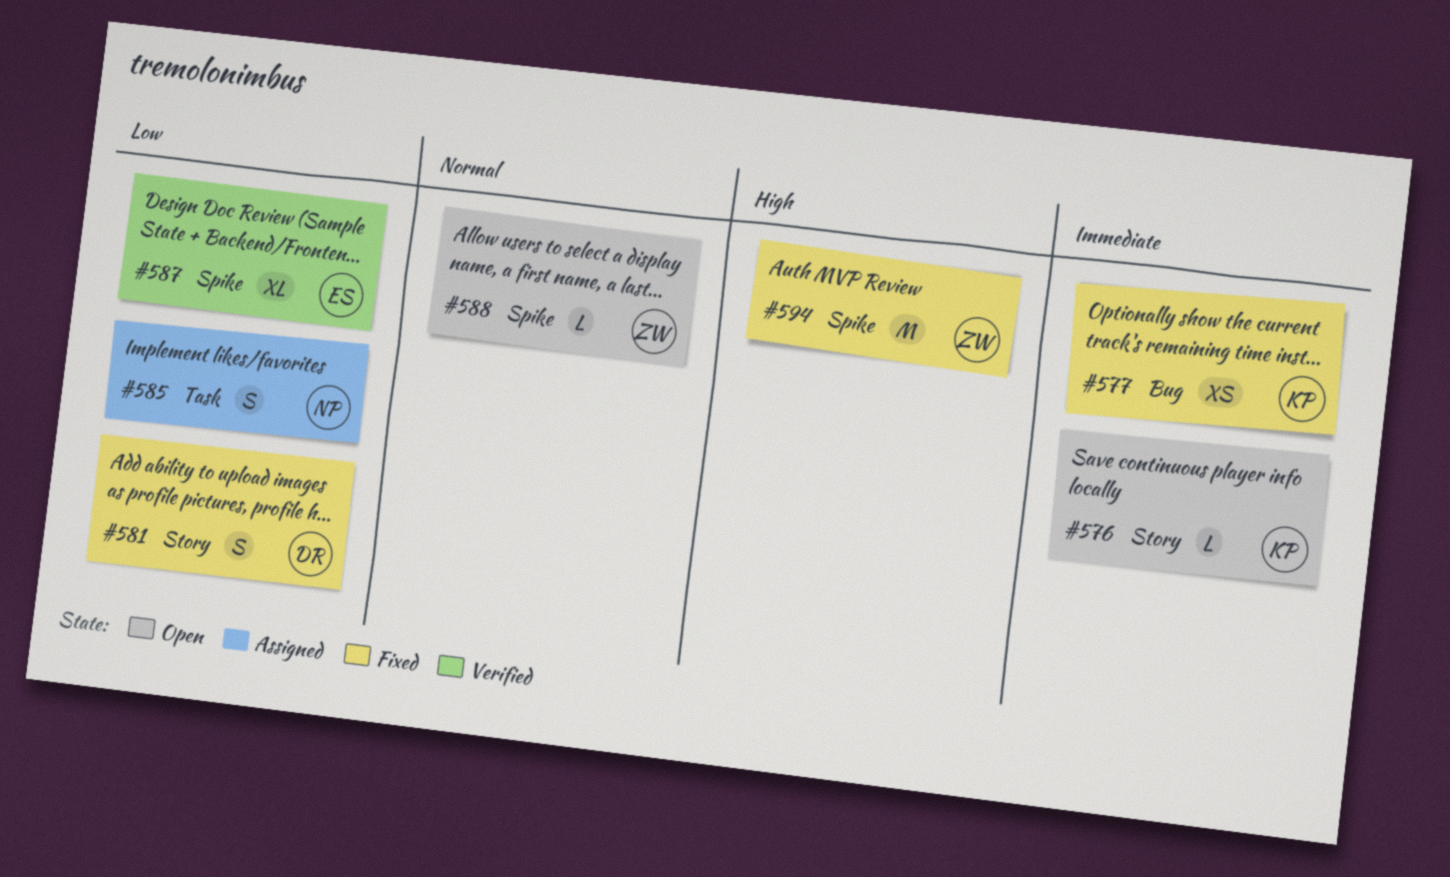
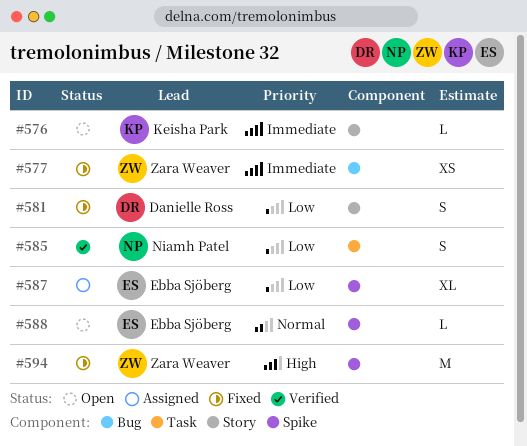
#577, owner: Keisha Park -> Zara Weaver
#585, status: Assigned -> Verified
#587, status: Verified -> Assigned
#588, owner: Zara Weaver -> Ebba Sjöberg

